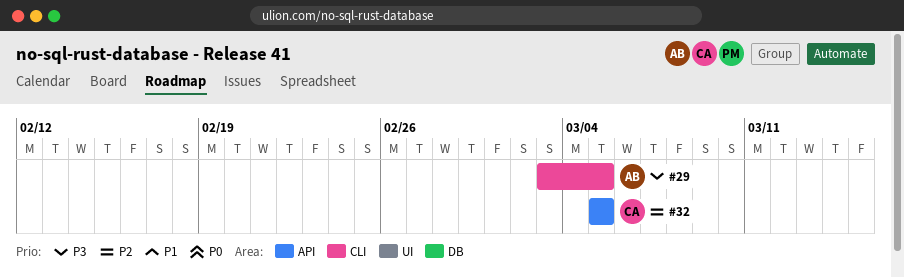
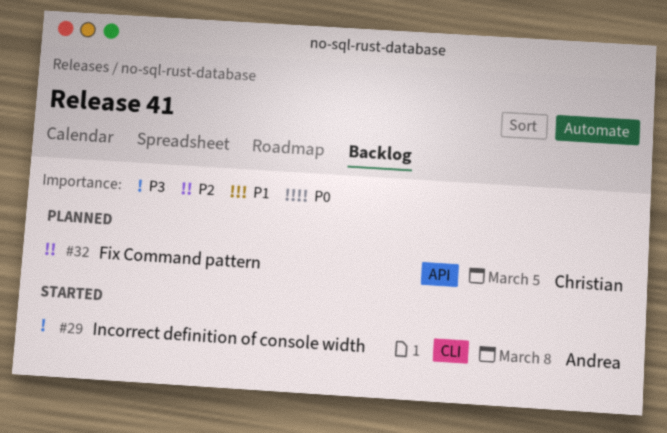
#29, due: Mar 5 -> Mar 8

